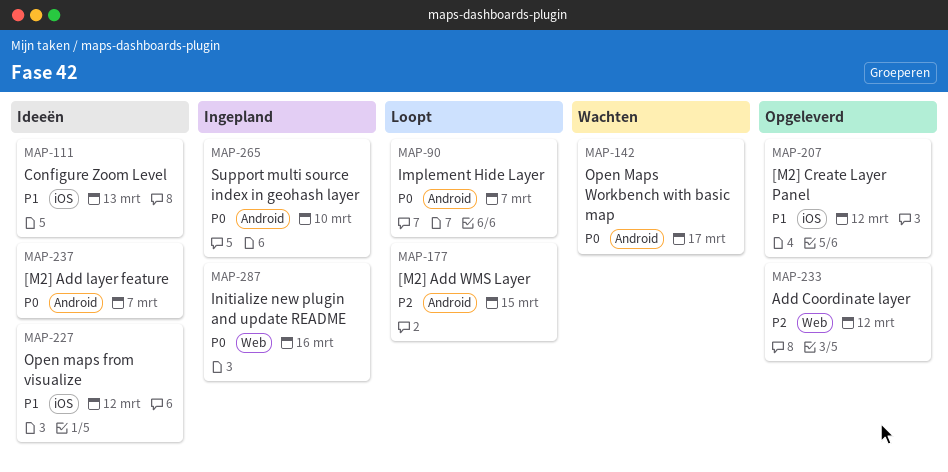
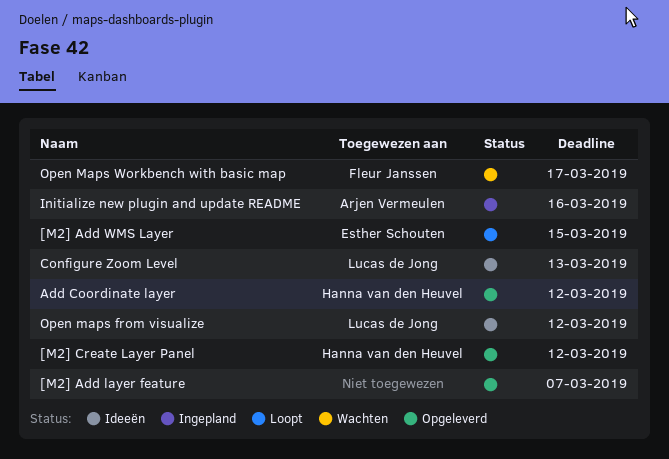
[M2] Add layer feature, status: Ideeën -> Opgeleverd
Implement Hide Layer: present -> none
Support multi source index in geohash layer: present -> none

